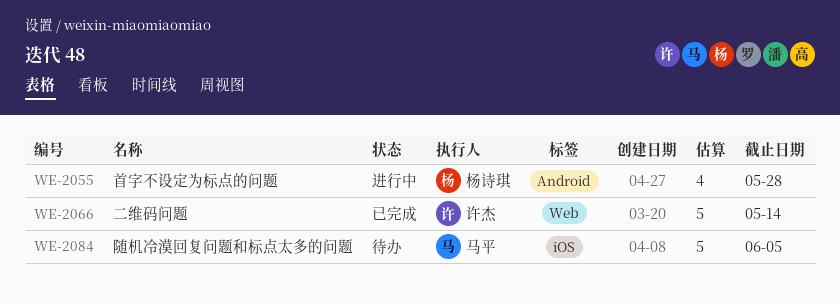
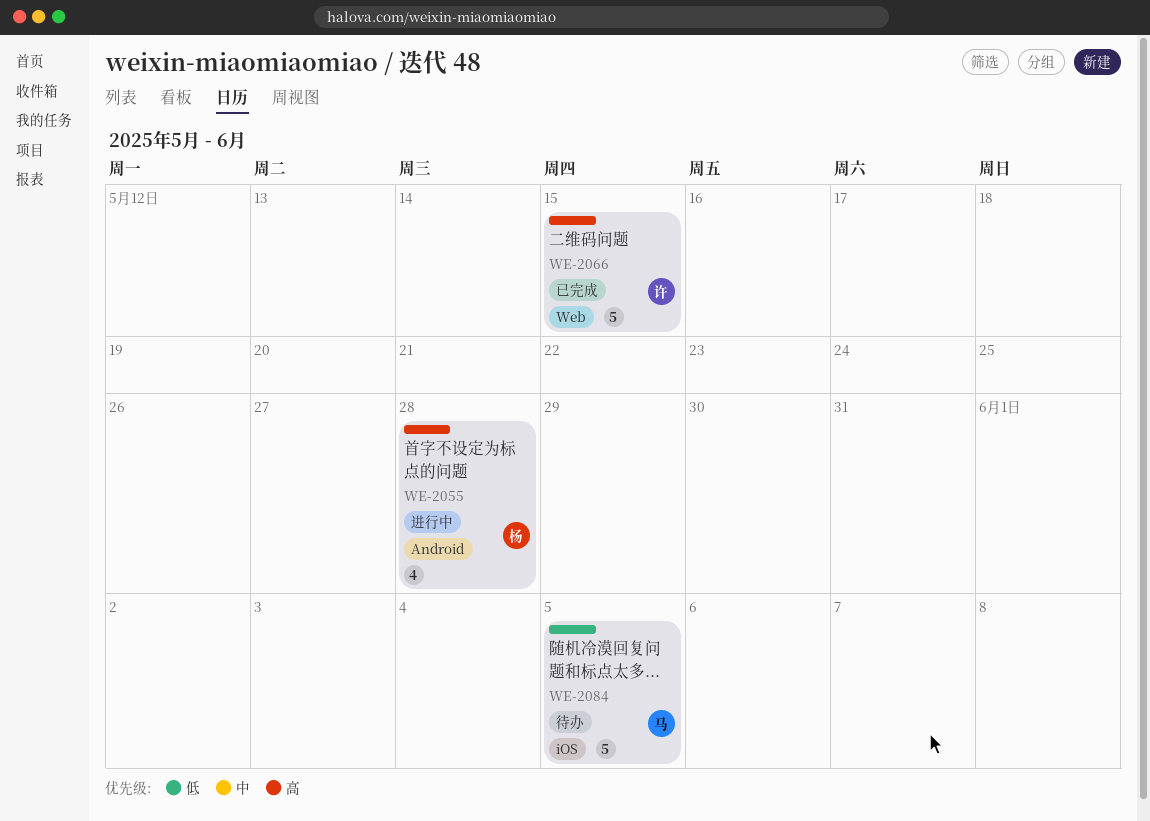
WE-2066, due: May 14 -> May 15

